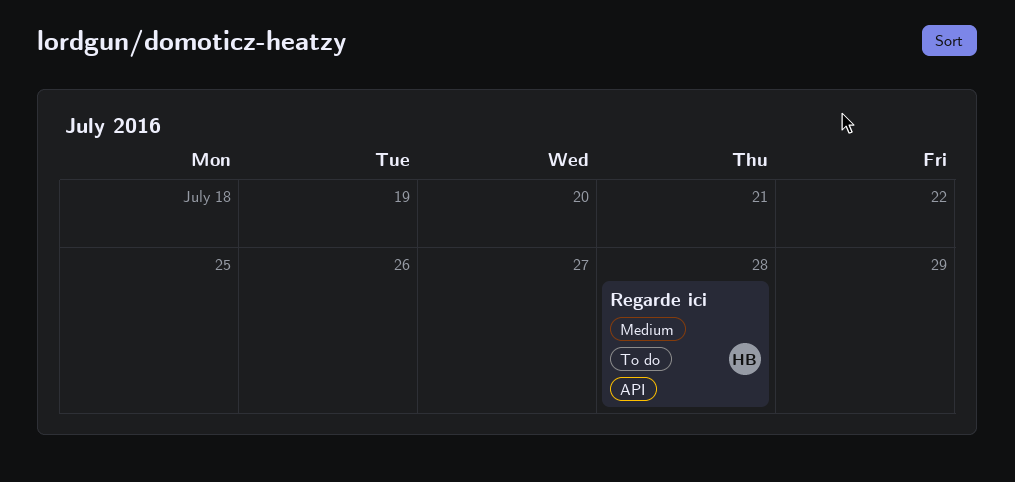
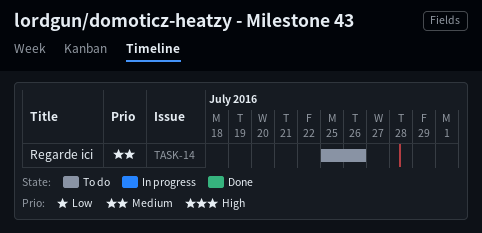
Regarde ici, due: Jul 28 -> Jul 26

